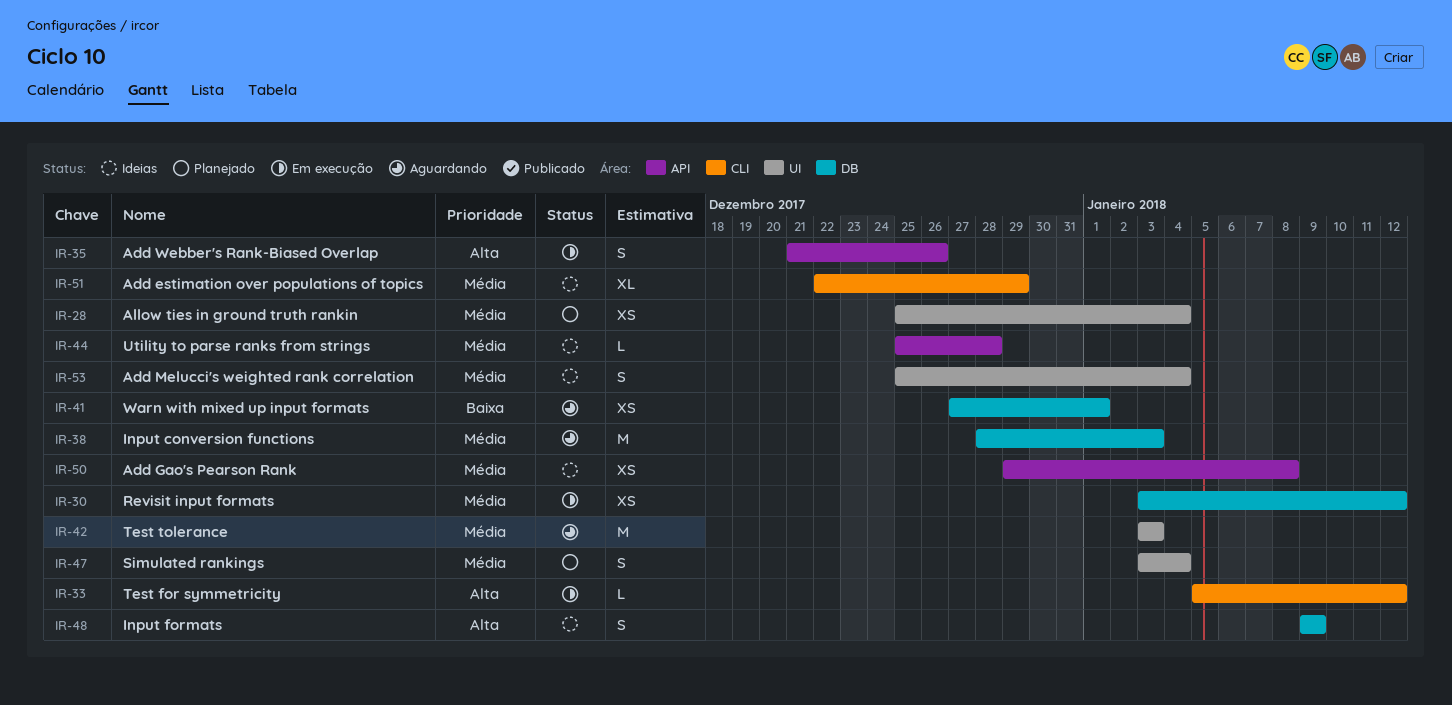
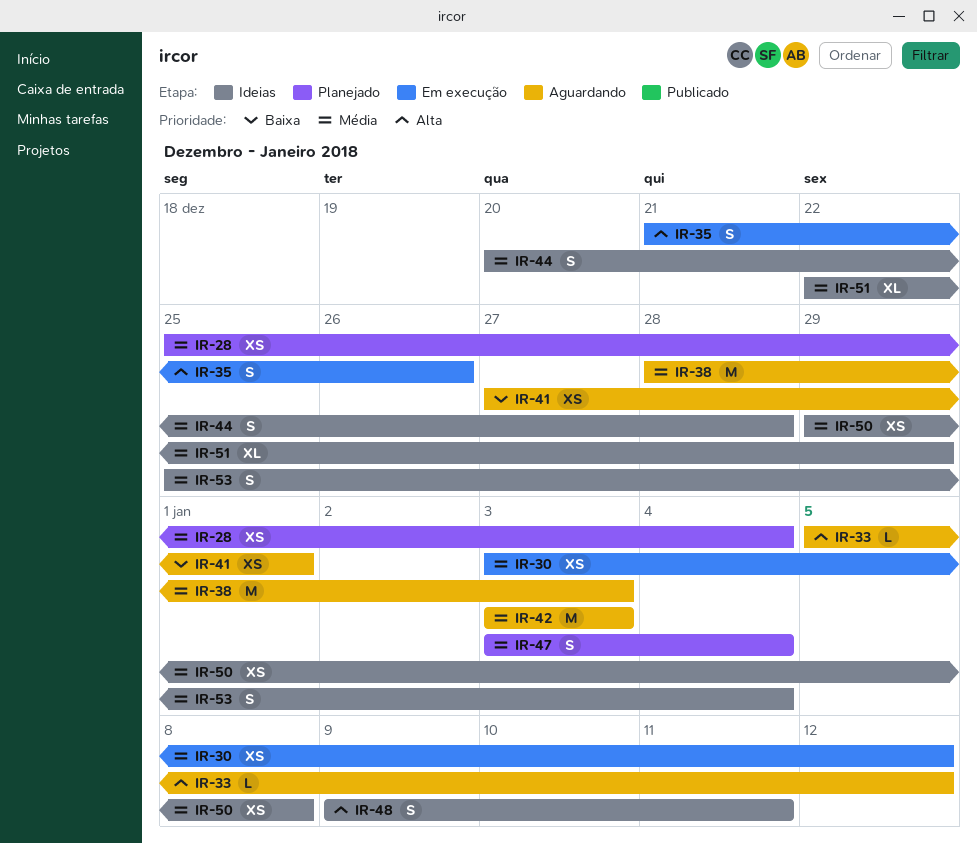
IR-33, status: Em execução -> Aguardando
IR-44, estimate: L -> S
IR-44, start: Dec 25 -> Dec 20
IR-48, due: Jan 9 -> Jan 11

